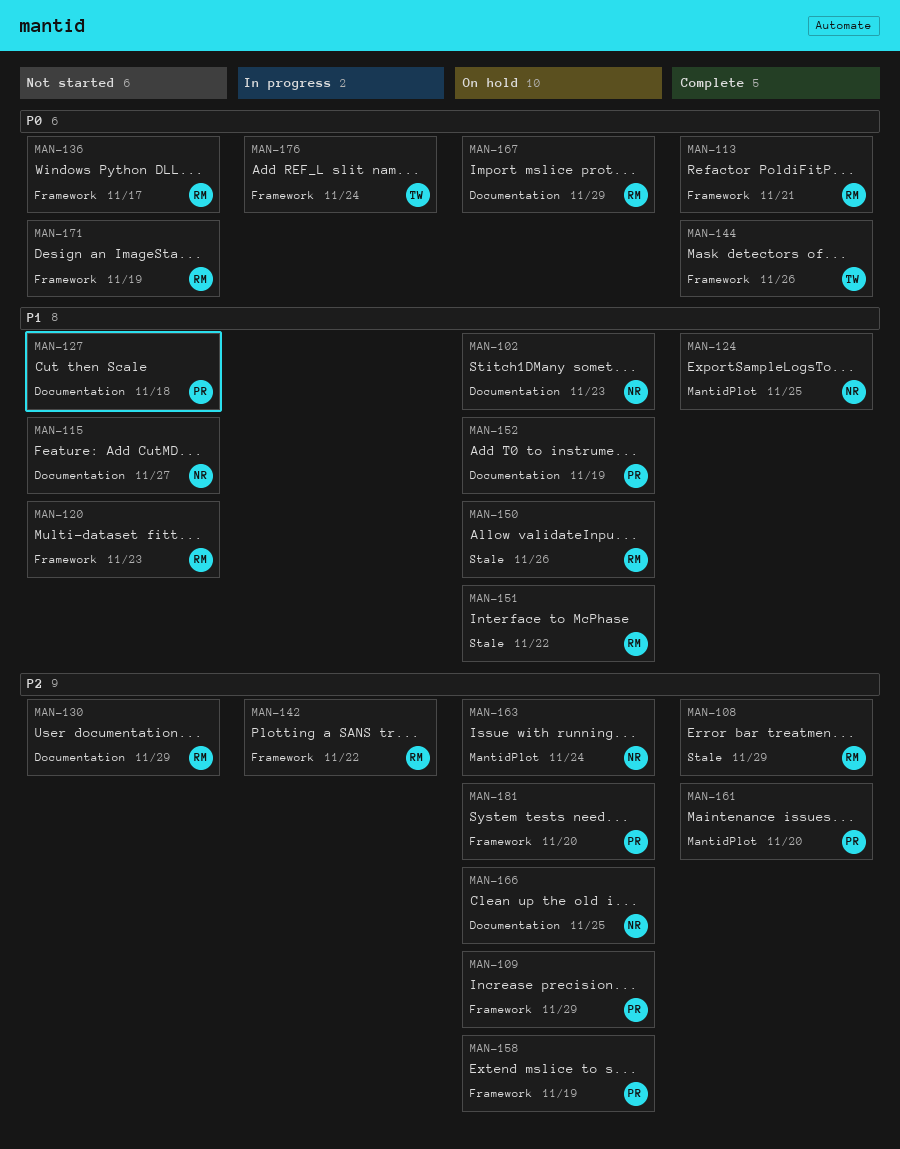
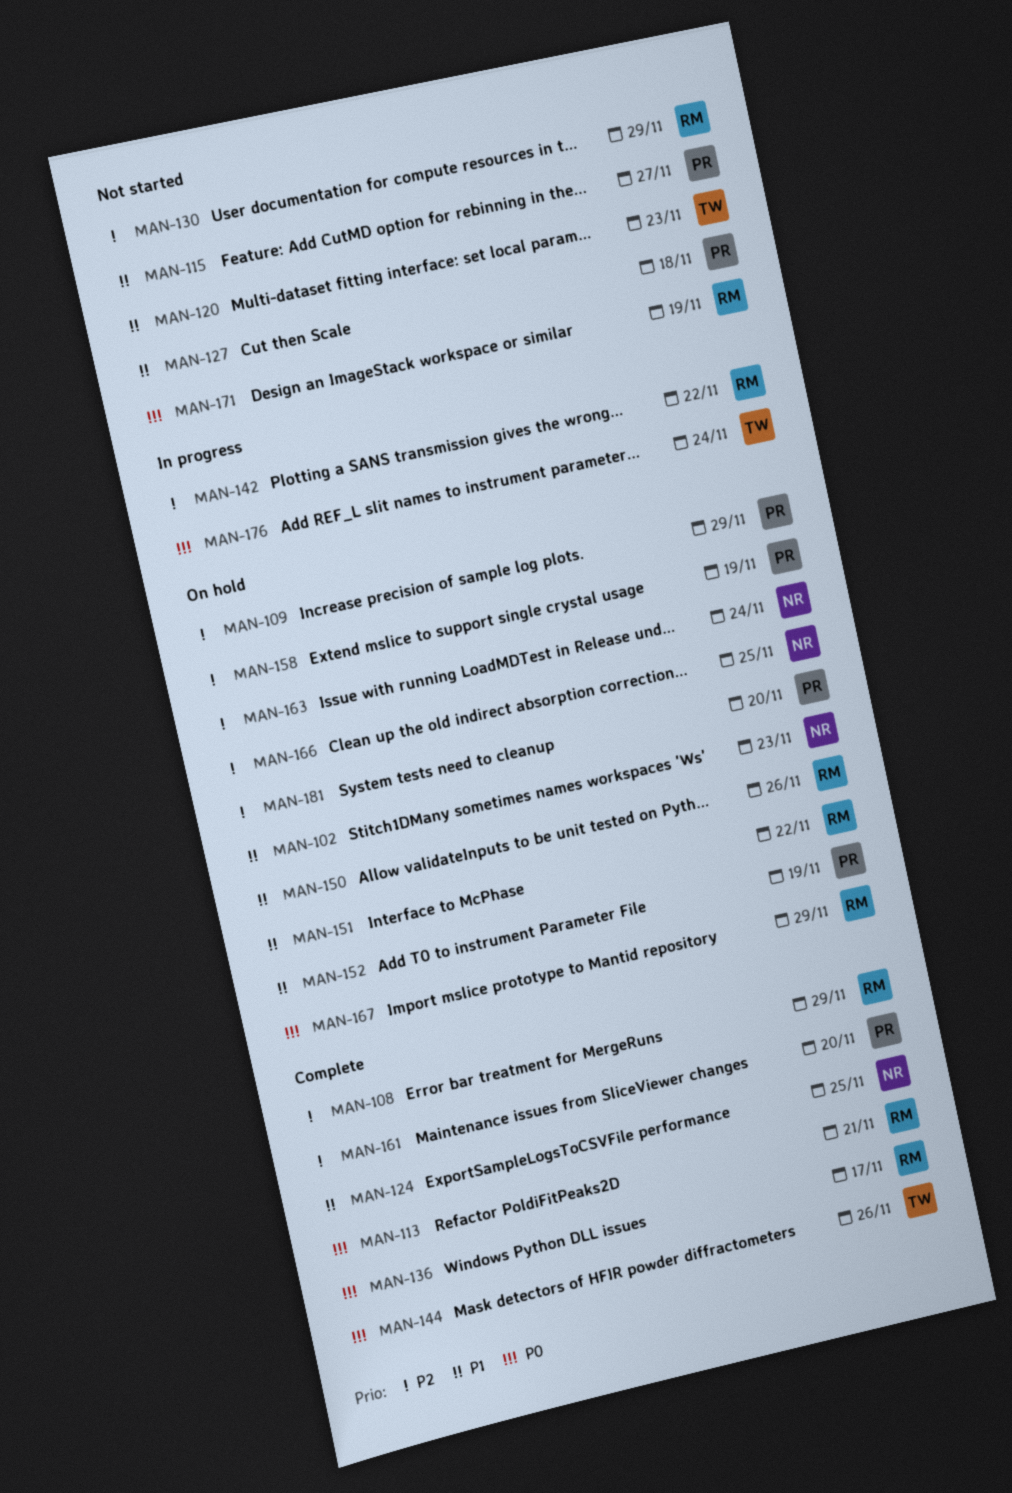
MAN-115, owner: NR -> PR
MAN-120, owner: RM -> TW
MAN-136, status: Not started -> Complete

